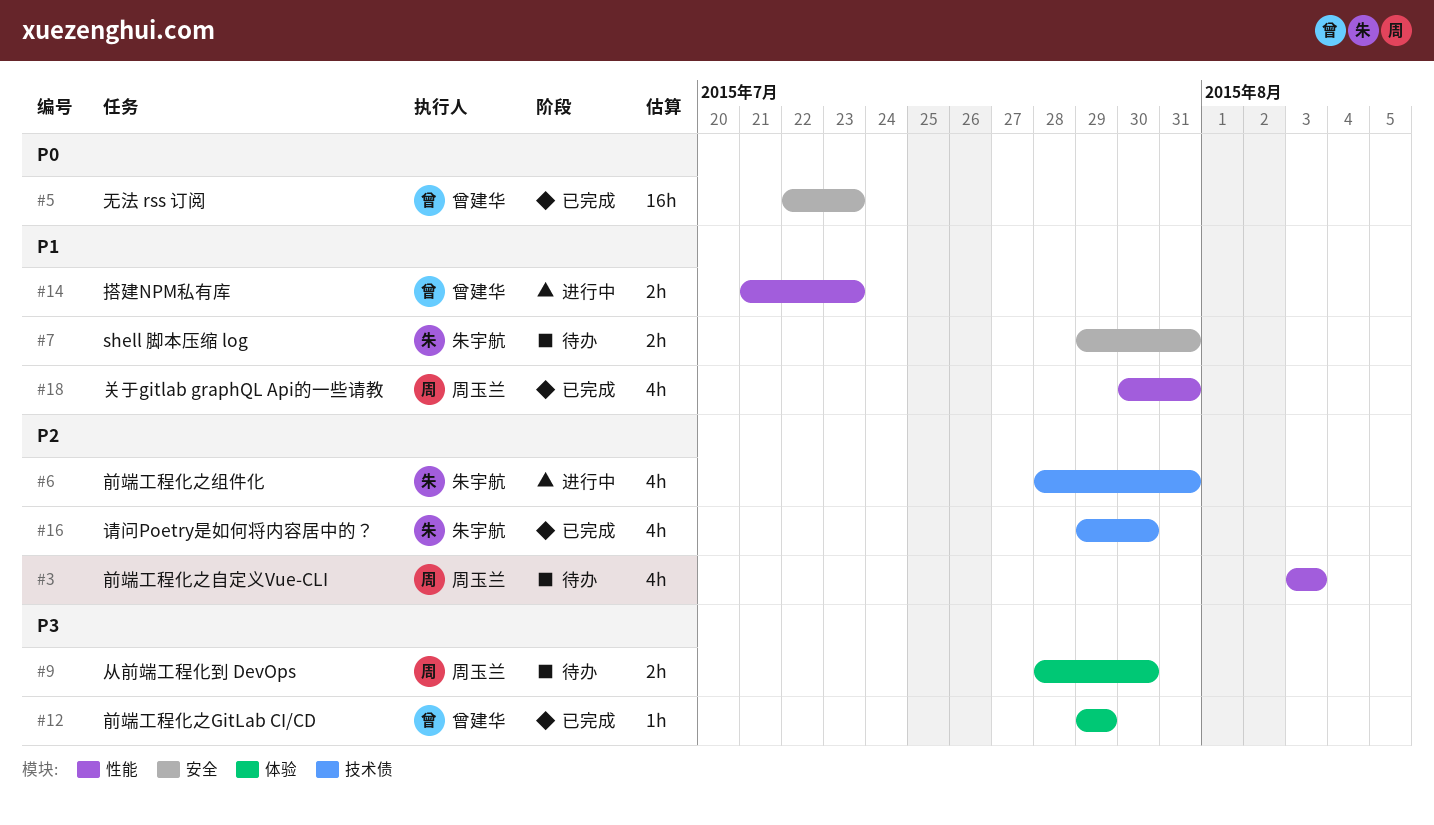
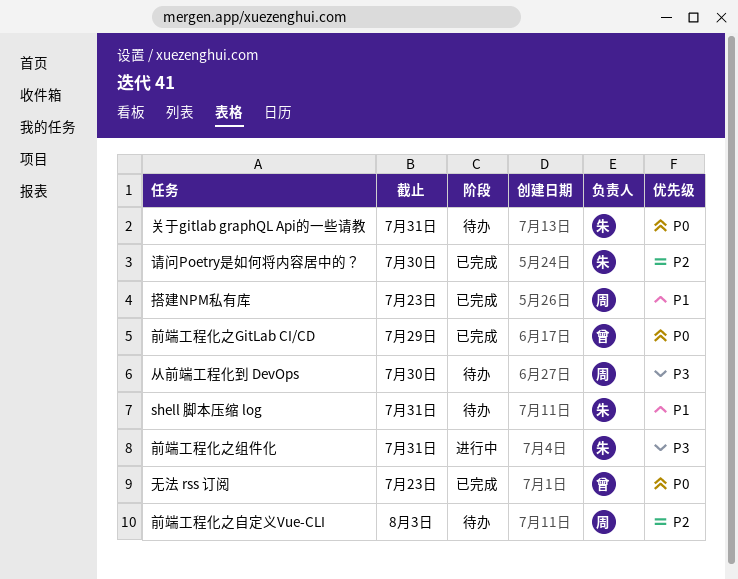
关于gitlab graphQL Api的一些请教, status: 已完成 -> 待办
关于gitlab graphQL Api的一些请教, owner: 周玉兰 -> 朱宇航
关于gitlab graphQL Api的一些请教, priority: P1 -> P0
前端工程化之GitLab CI/CD, priority: P3 -> P0
前端工程化之组件化, priority: P2 -> P3
搭建NPM私有库, status: 进行中 -> 已完成
搭建NPM私有库, owner: 曾建华 -> 周玉兰

